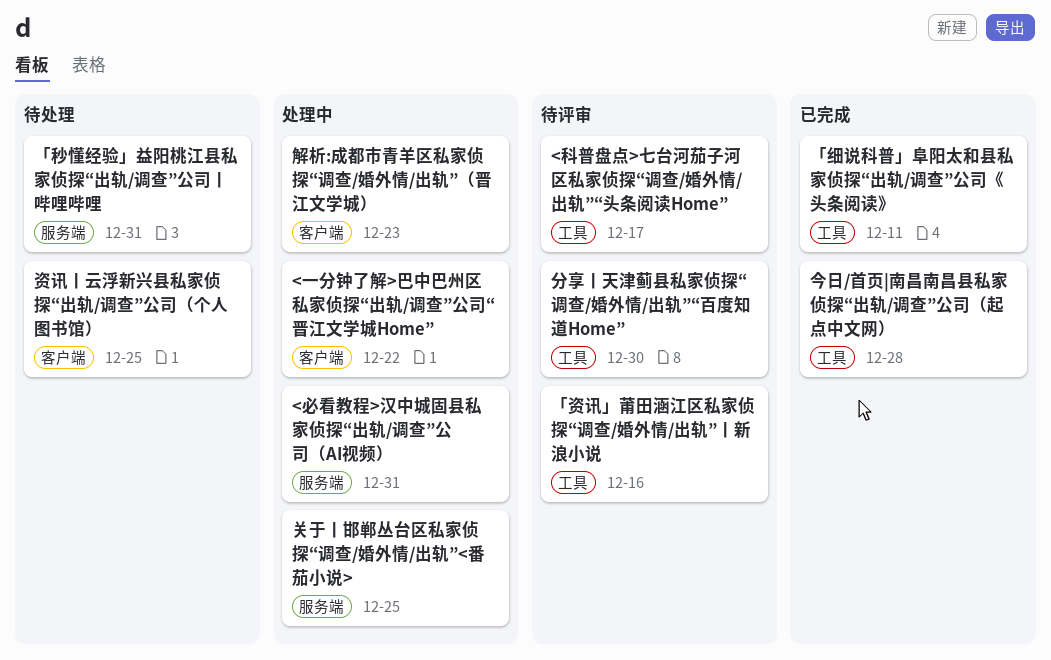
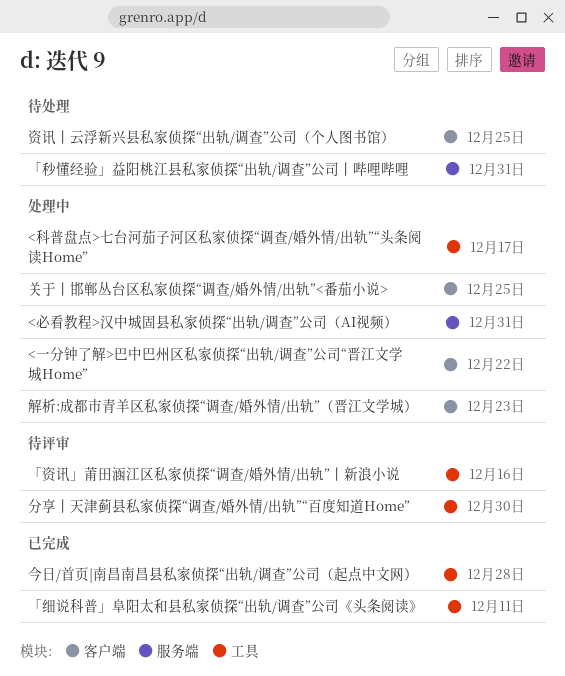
<科普盘点>七台河茄子河区私家侦探“调查/婚外情/出轨”“头条阅读Home”, status: 待评审 -> 处理中
关于丨邯郸丛台区私家侦探“调查/婚外情/出轨”<番茄小说>, label: 服务端 -> 客户端

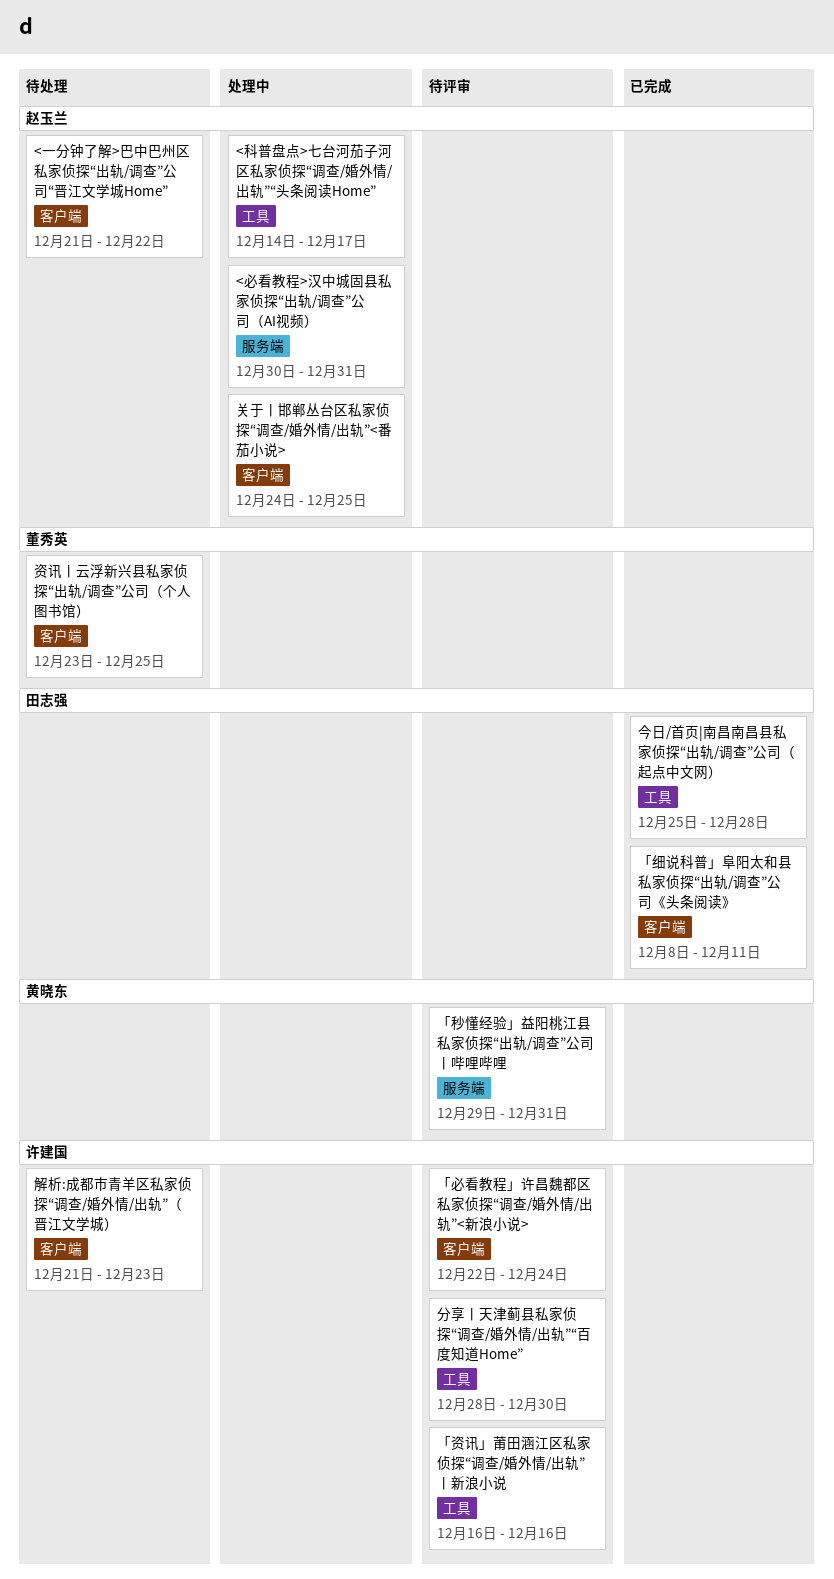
<一分钟了解>巴中巴州区私家侦探“出轨/调查”公司“晋江文学城Home”, status: 处理中 -> 待处理
「必看教程」许昌魏都区私家侦探“调查/婚外情/出轨”<新浪小说>: none -> present
「秒懂经验」益阳桃江县私家侦探“出轨/调查”公司丨哔哩哔哩, status: 待处理 -> 待评审
「细说科普」阜阳太和县私家侦探“出轨/调查”公司《头条阅读》, label: 工具 -> 客户端
解析:成都市青羊区私家侦探“调查/婚外情/出轨”（晋江文学城）, status: 处理中 -> 待处理

